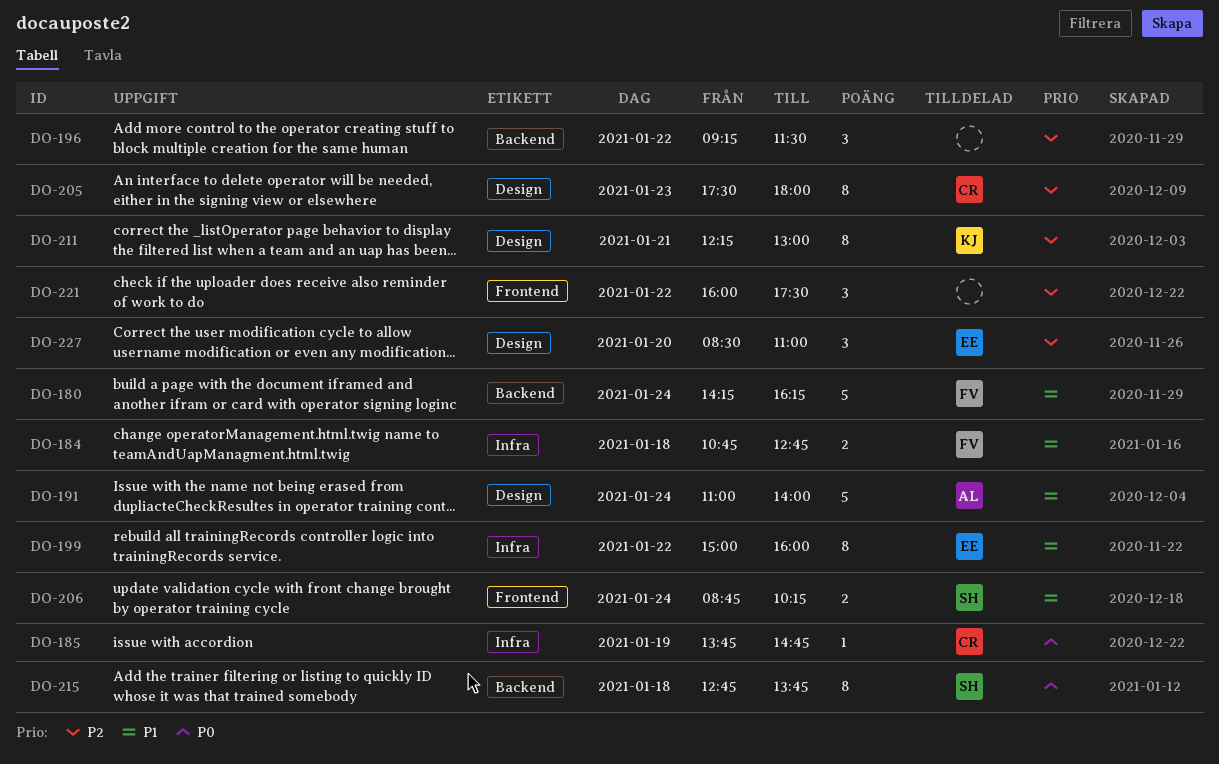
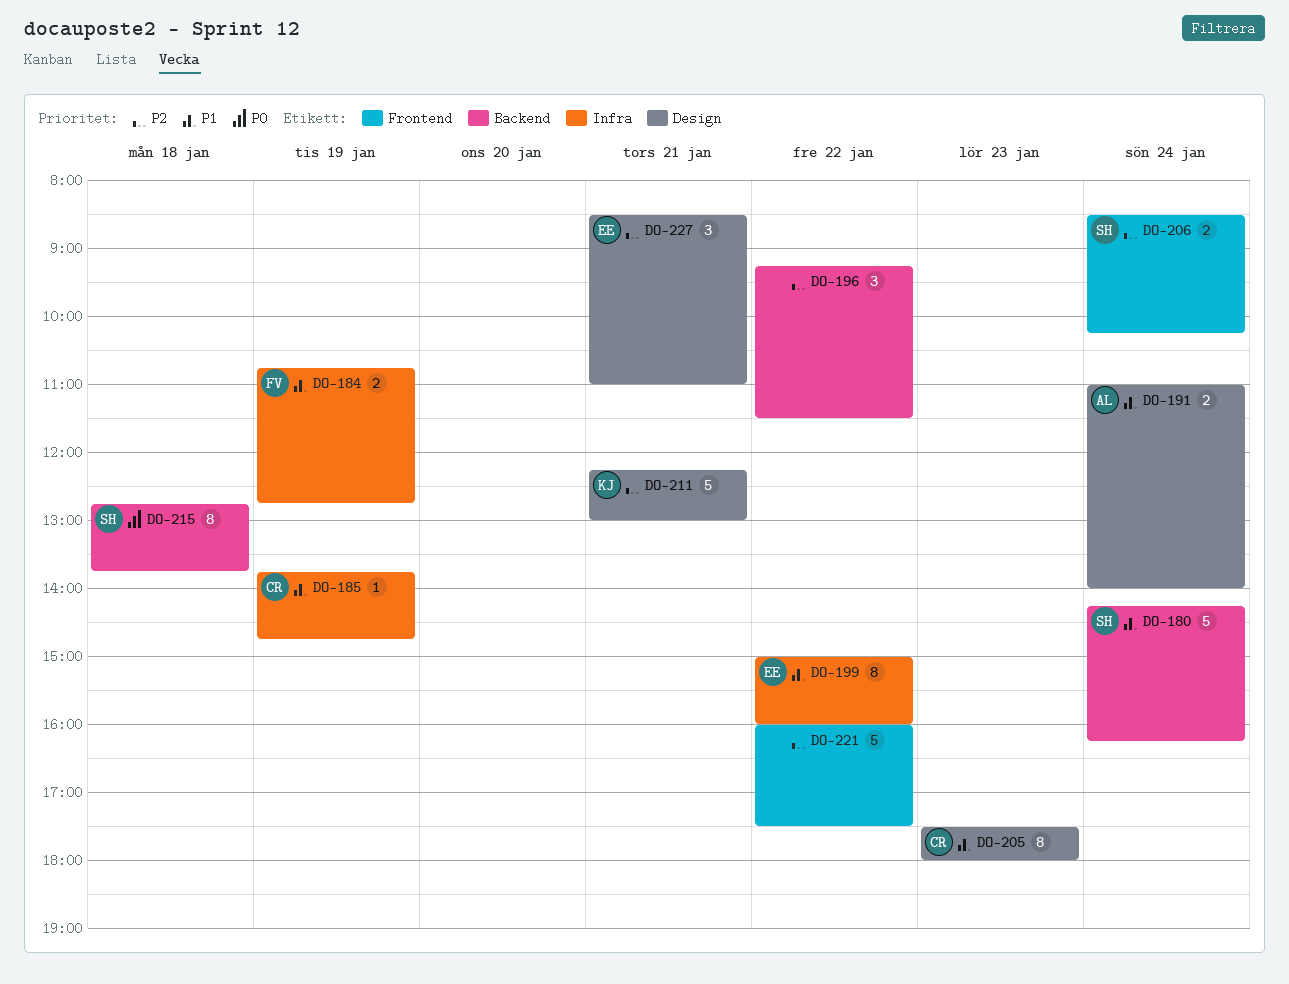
DO-180, owner: FV -> SH
DO-184, day: Jan 18 -> Jan 19
DO-185, priority: P0 -> P1
DO-191, estimate: 5 -> 2
DO-205, priority: P2 -> P1
DO-206, priority: P1 -> P2
DO-206, begins: 08:45 -> 08:30
DO-211, estimate: 8 -> 5
DO-221, estimate: 3 -> 5
DO-227, day: Jan 20 -> Jan 21

